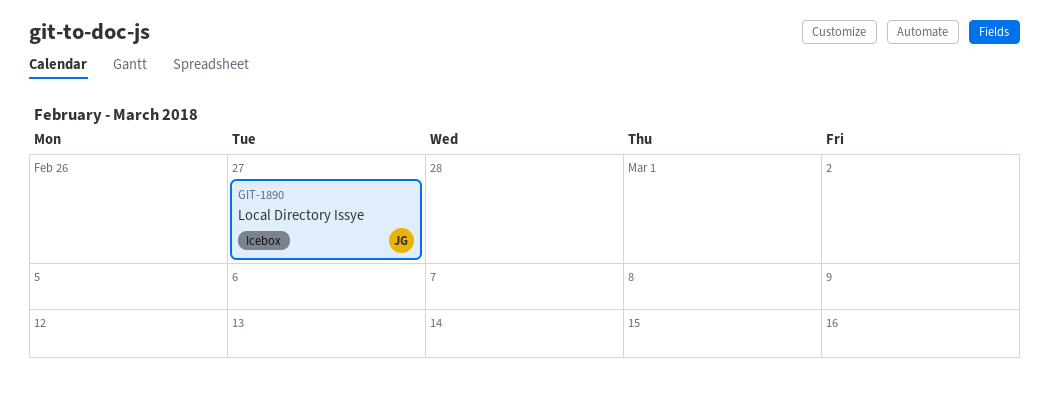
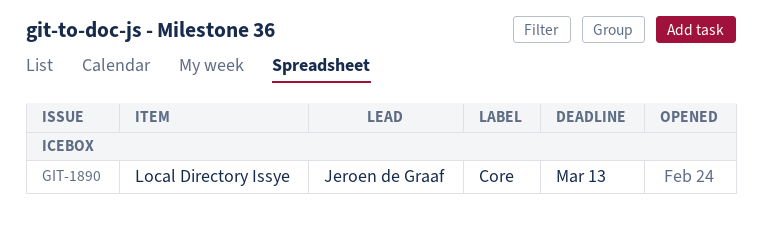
GIT-1890, due: Feb 27 -> Mar 13

